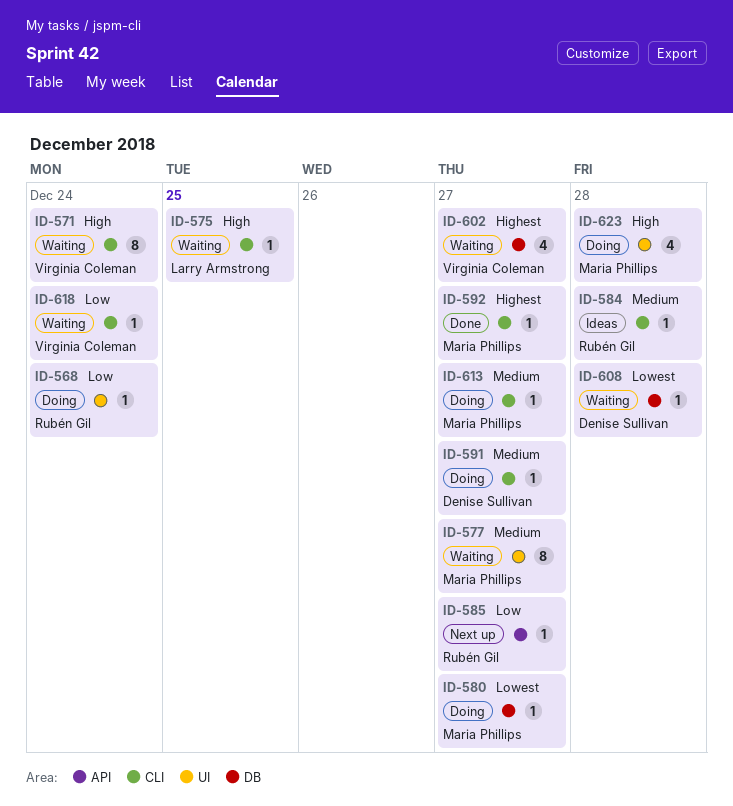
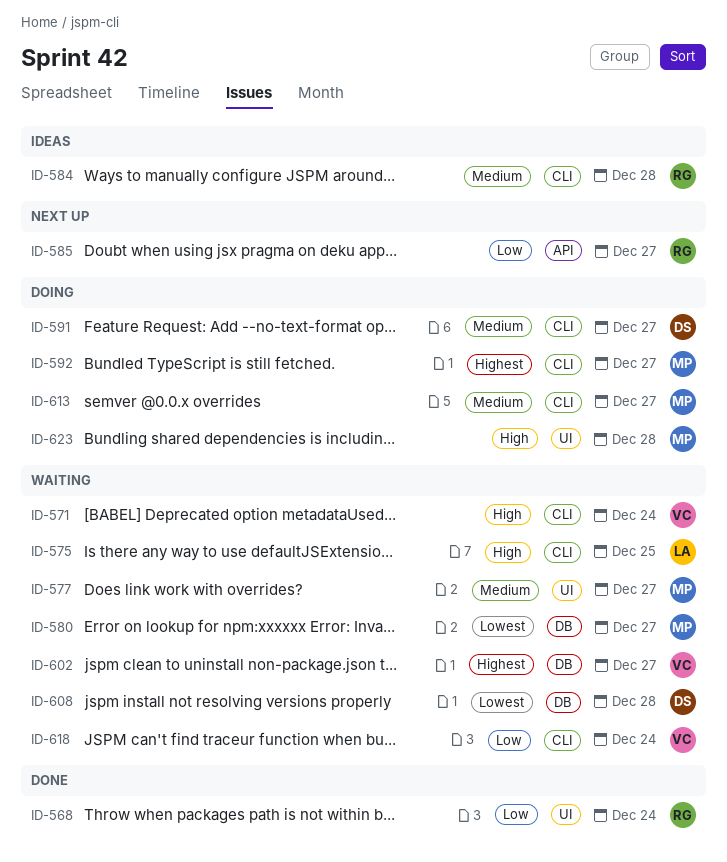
ID-568, status: Doing -> Done
ID-580, status: Doing -> Waiting
ID-592, status: Done -> Doing

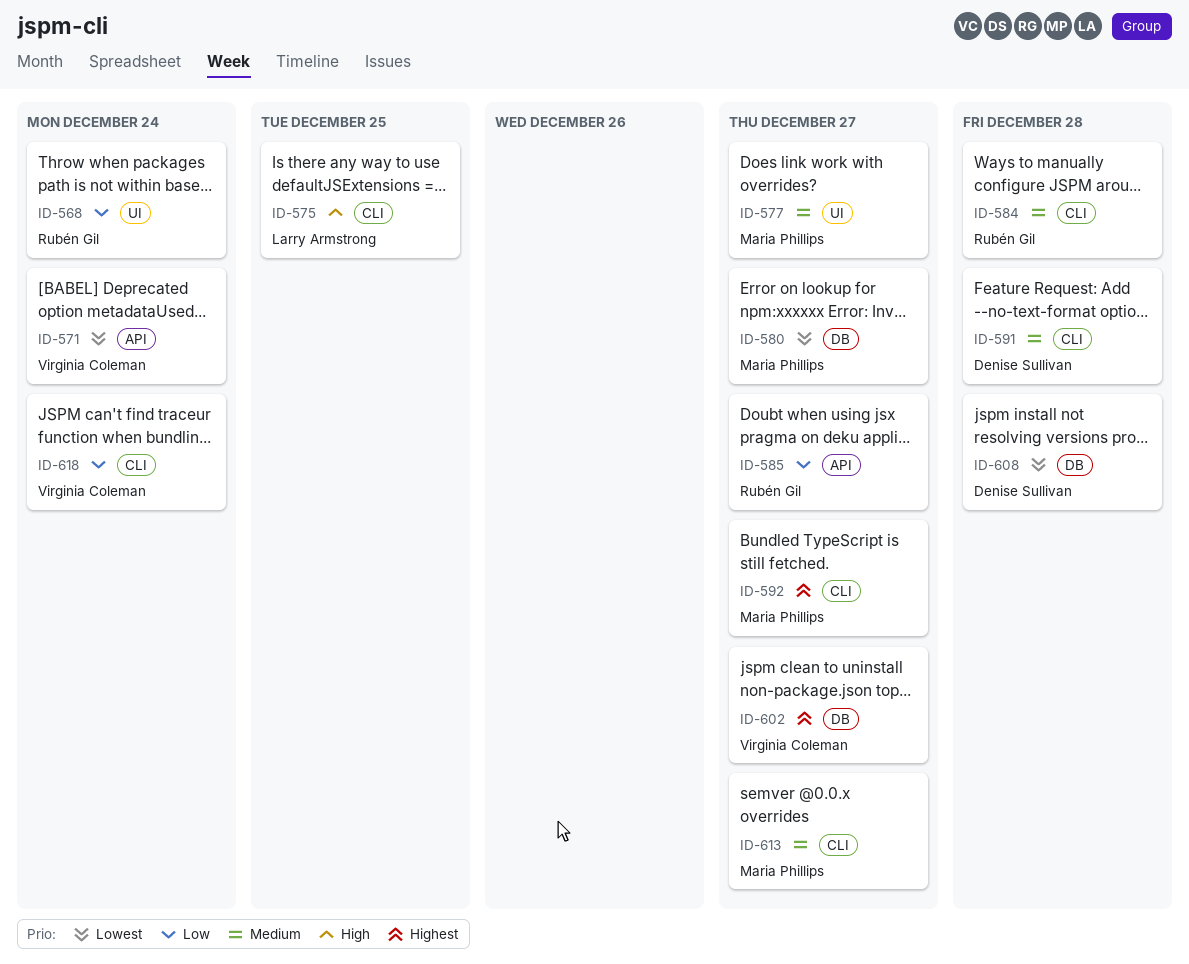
ID-571, priority: High -> Lowest
ID-571, label: CLI -> API
ID-591, due: Dec 27 -> Dec 28
ID-623: present -> none

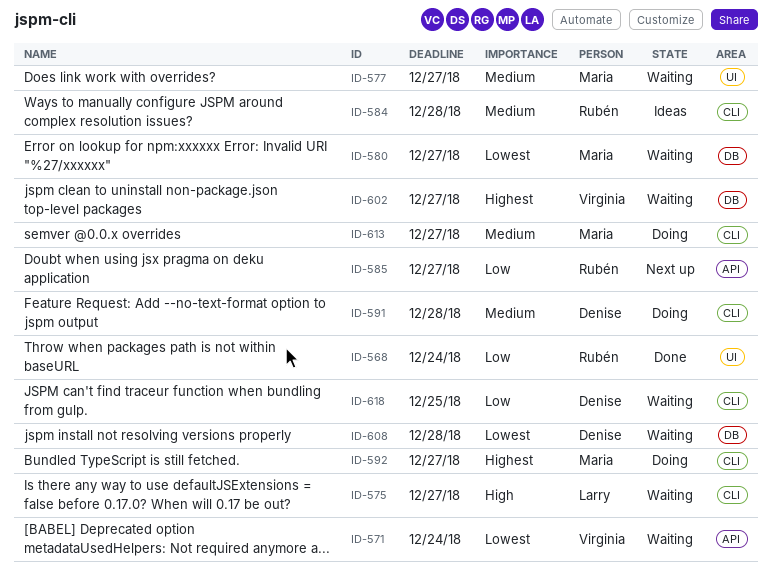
ID-575, due: Dec 25 -> Dec 27
ID-618, owner: Virginia Coleman -> Denise Sullivan
ID-618, due: Dec 24 -> Dec 25

